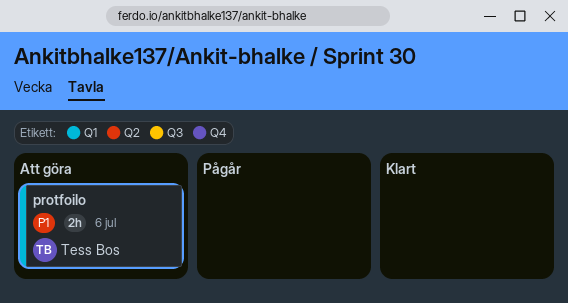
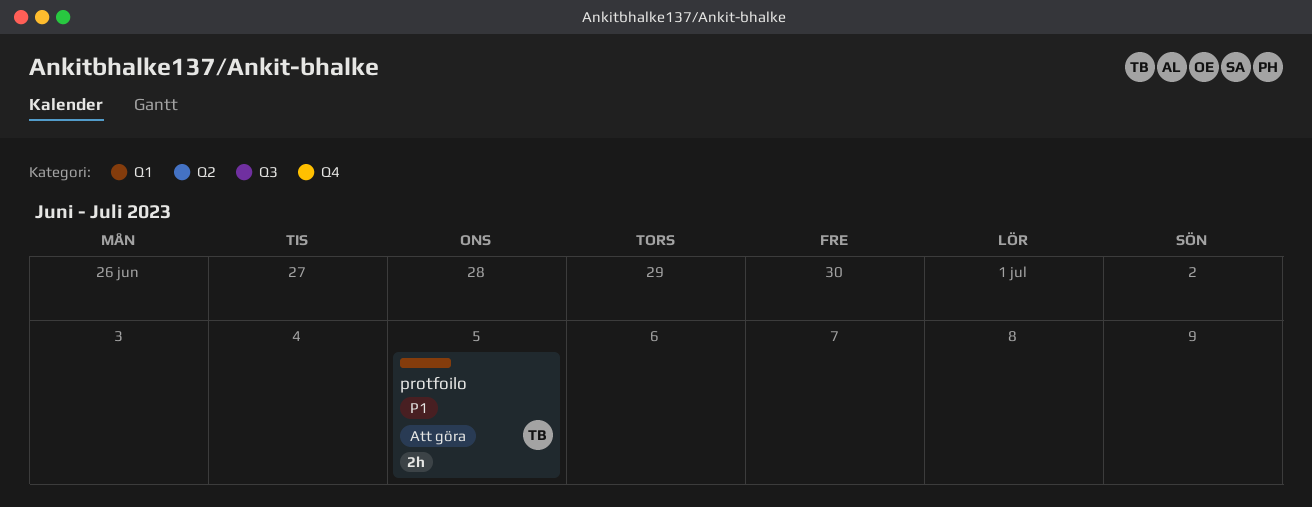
protfoilo, due: Jul 6 -> Jul 5

